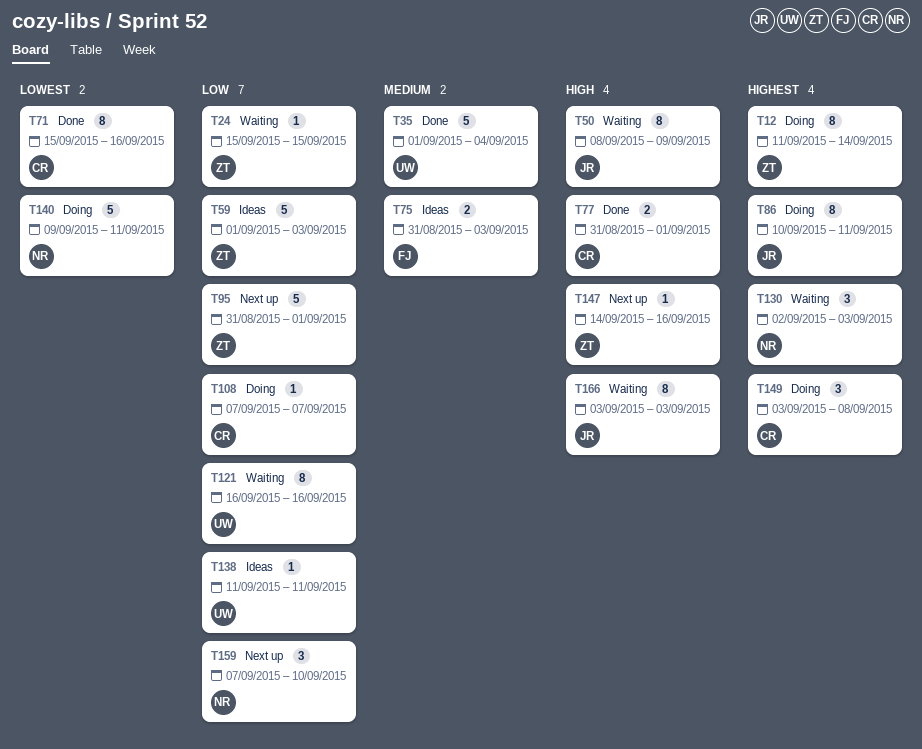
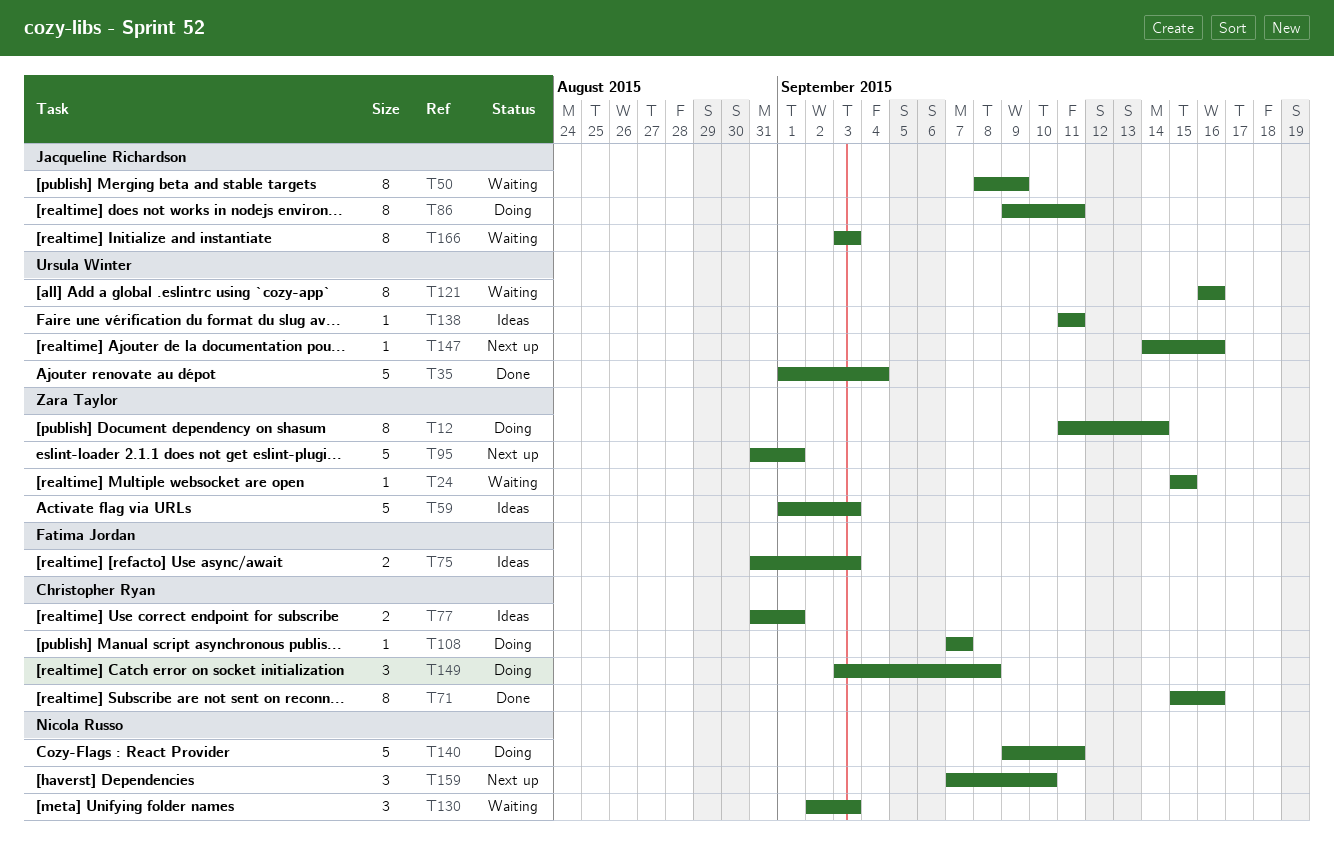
T77, status: Done -> Ideas
T86, start: Sep 10 -> Sep 9
T147, owner: Zara Taylor -> Ursula Winter

